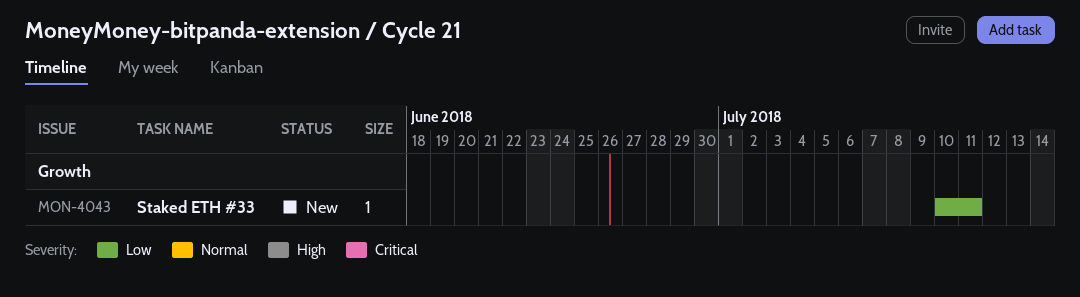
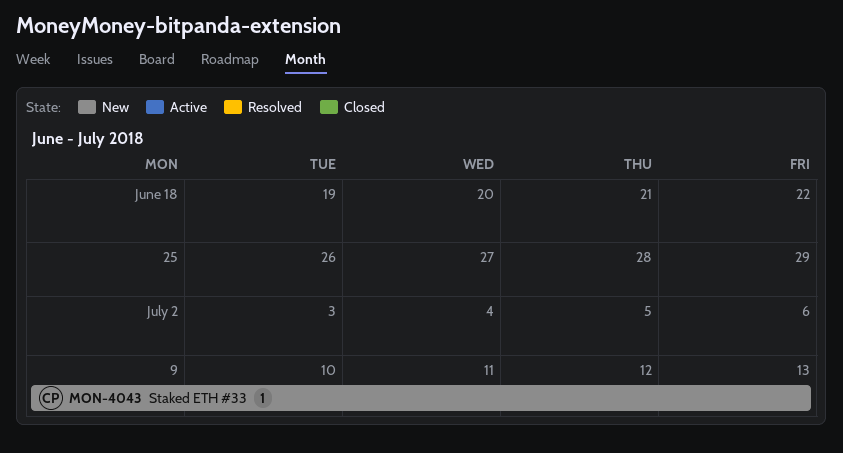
MON-4043, start: Jul 10 -> Jul 9
MON-4043, due: Jul 11 -> Jul 13

